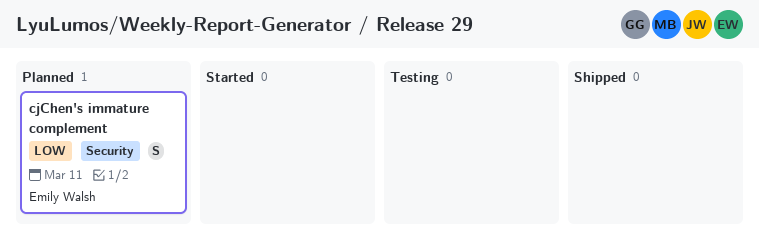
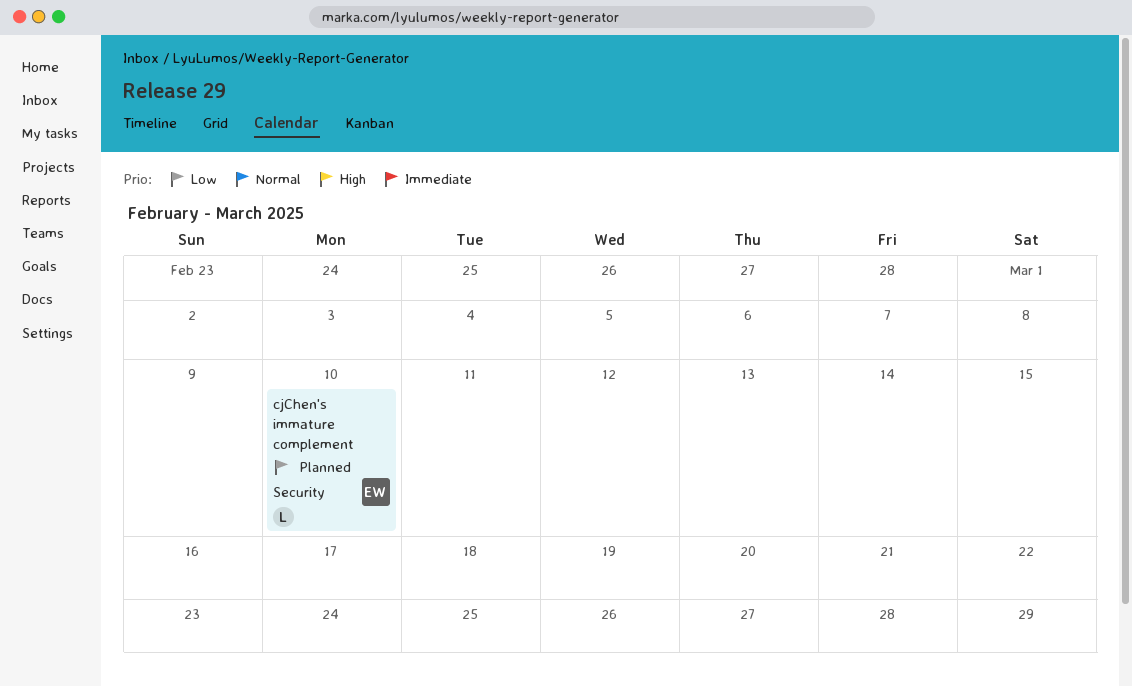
cjChen's immature complement, estimate: S -> L
cjChen's immature complement, due: Mar 11 -> Mar 10

